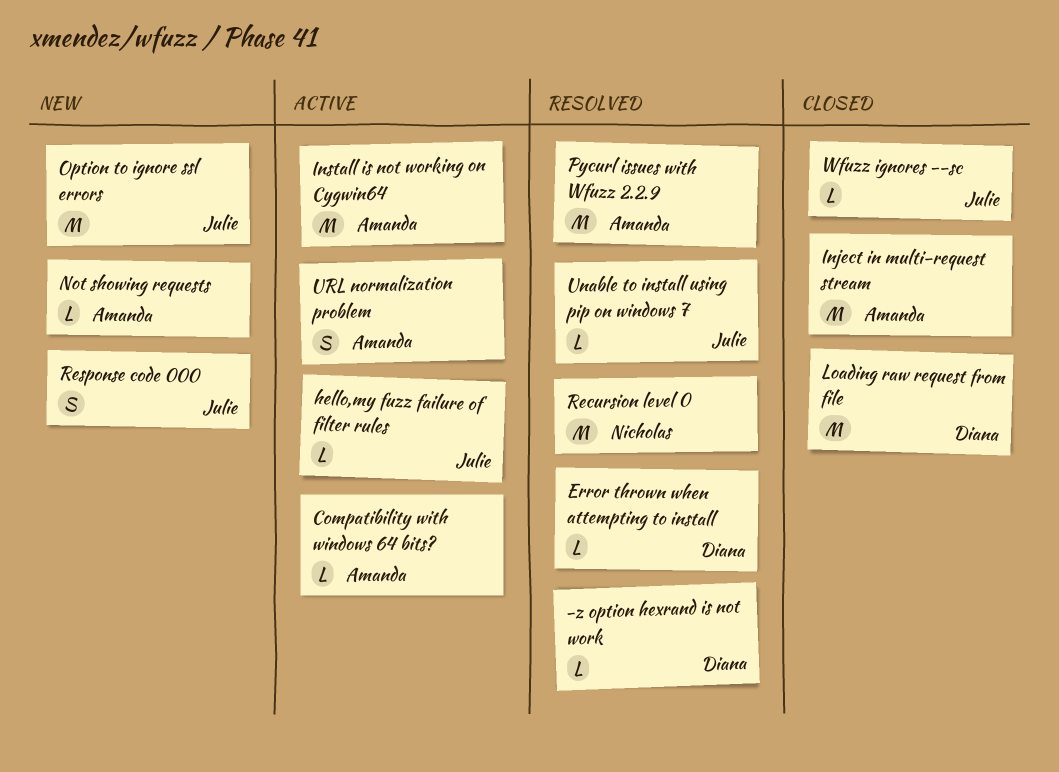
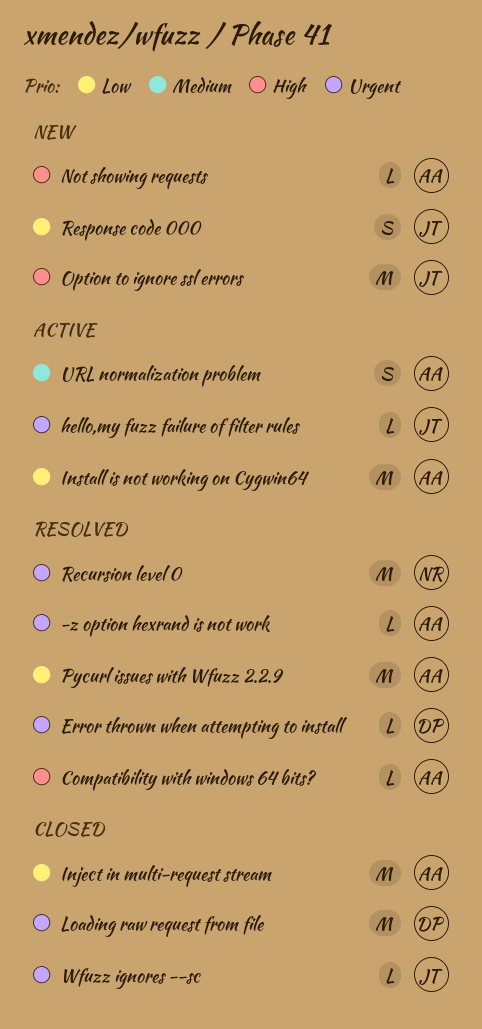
-z option hexrand is not work, owner: Diana -> Amanda
Compatibility with windows 64 bits?, status: Active -> Resolved
Unable to install using pip on windows 7: present -> none

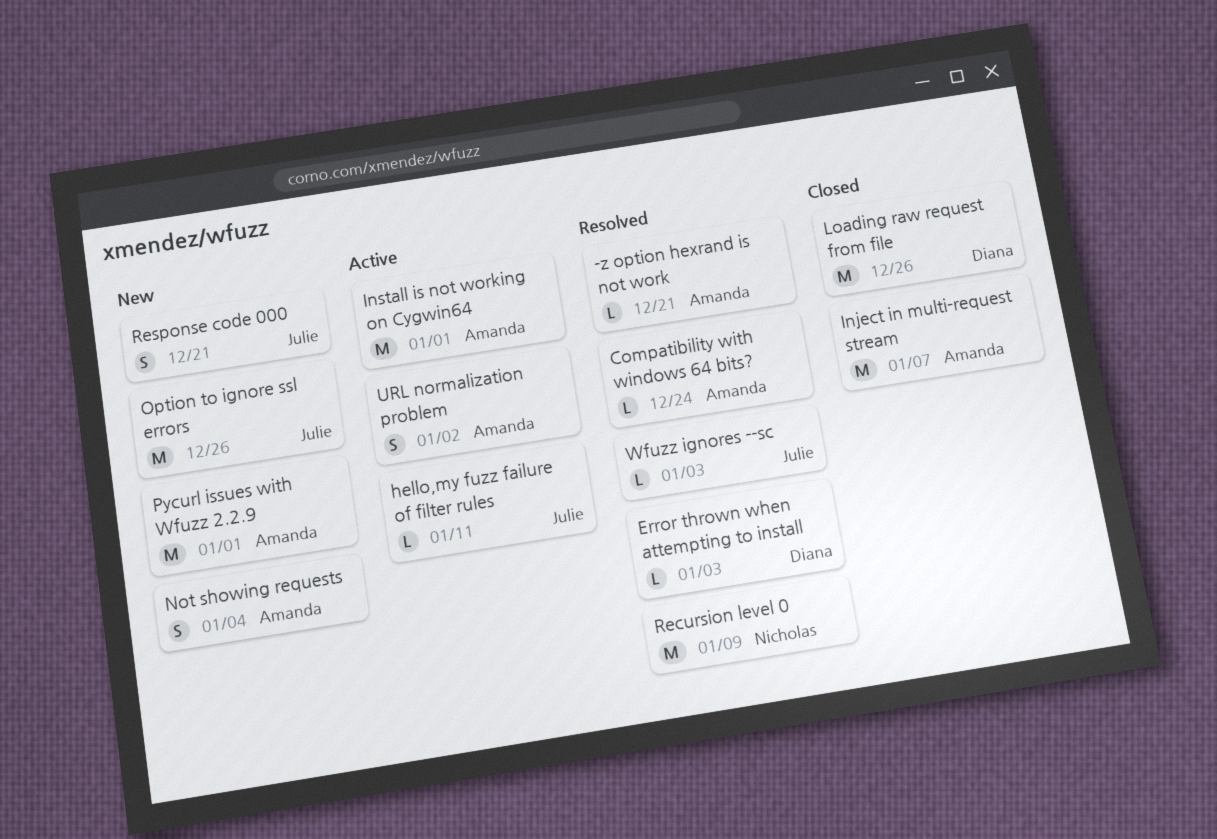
Not showing requests, estimate: L -> S
Pycurl issues with Wfuzz 2.2.9, status: Resolved -> New
Wfuzz ignores --sc, status: Closed -> Resolved

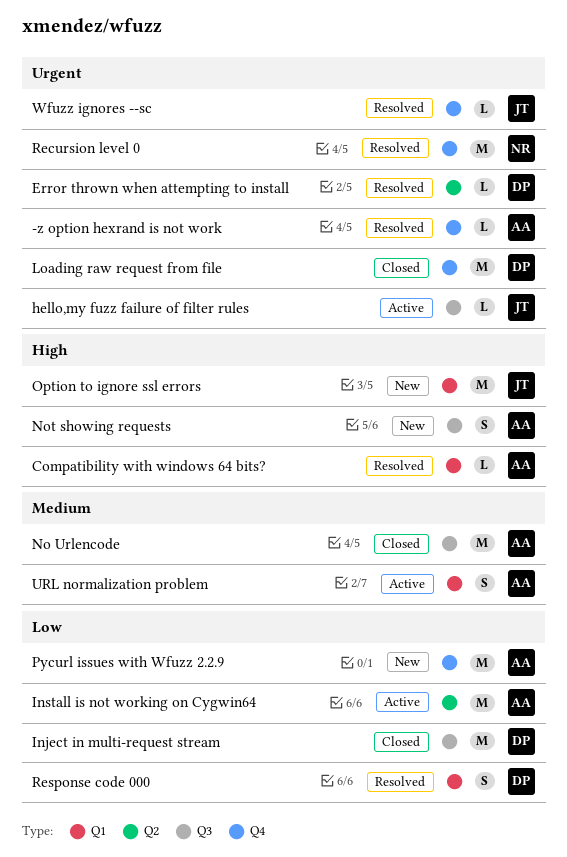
Inject in multi-request stream, owner: Amanda -> Diana
No Urlencode: none -> present
Response code 000, status: New -> Resolved
Response code 000, owner: Julie -> Diana

